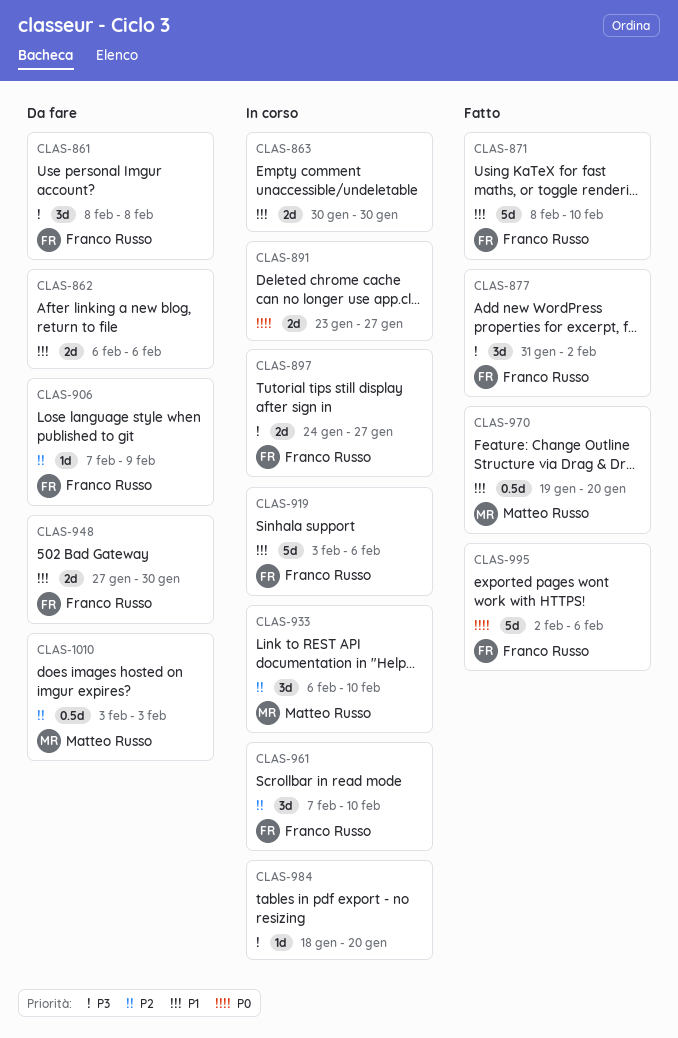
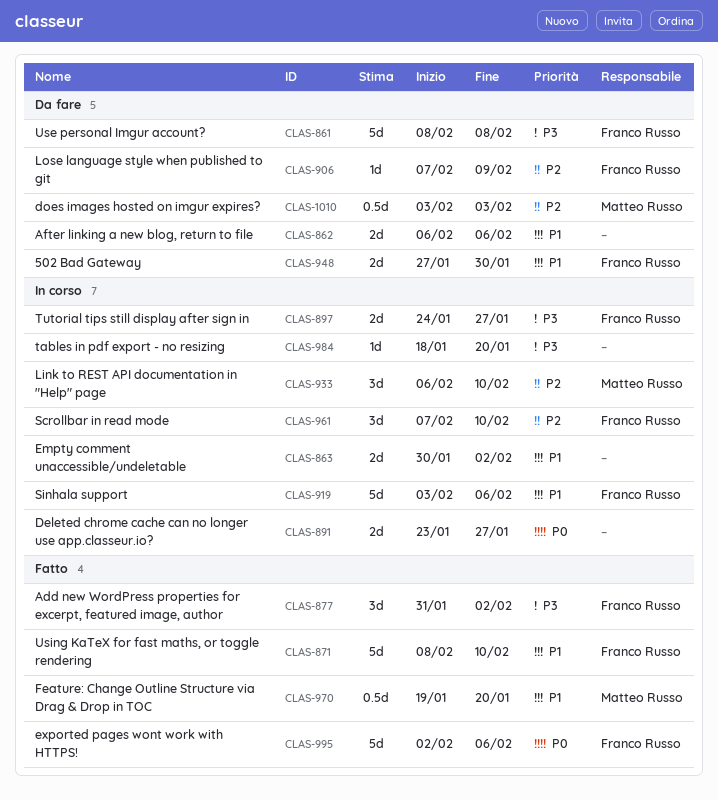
CLAS-861, estimate: 3d -> 5d
CLAS-863, due: Jan 30 -> Feb 2

